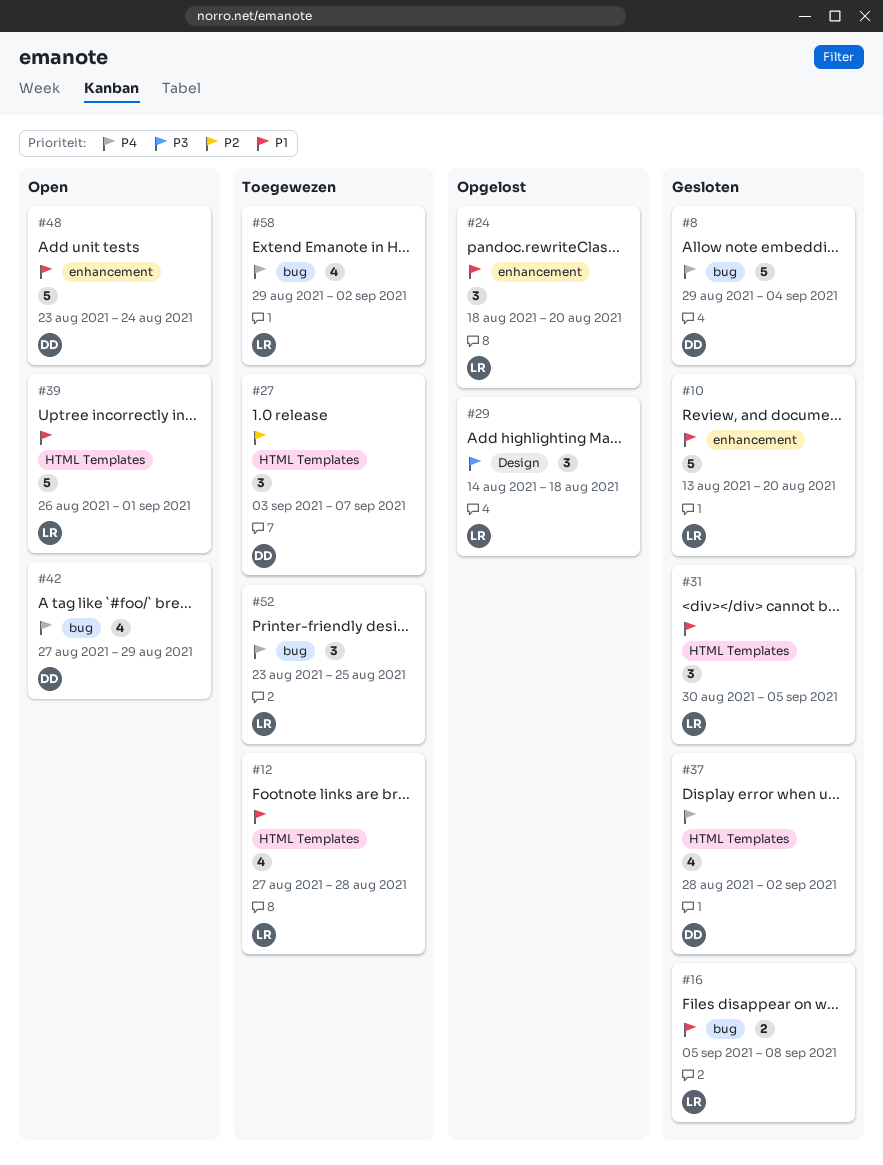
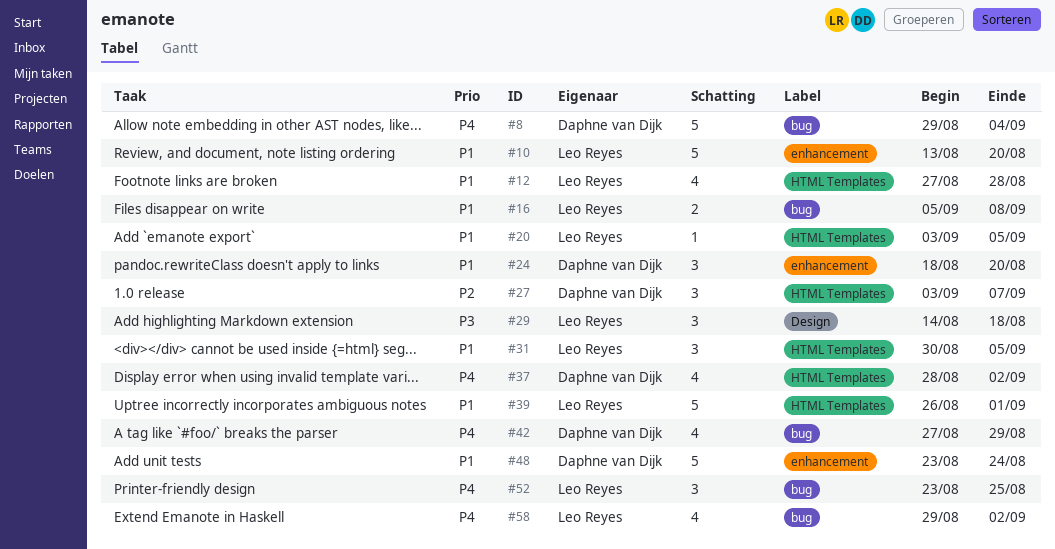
#20: none -> present
#24, owner: Leo Reyes -> Daphne van Dijk

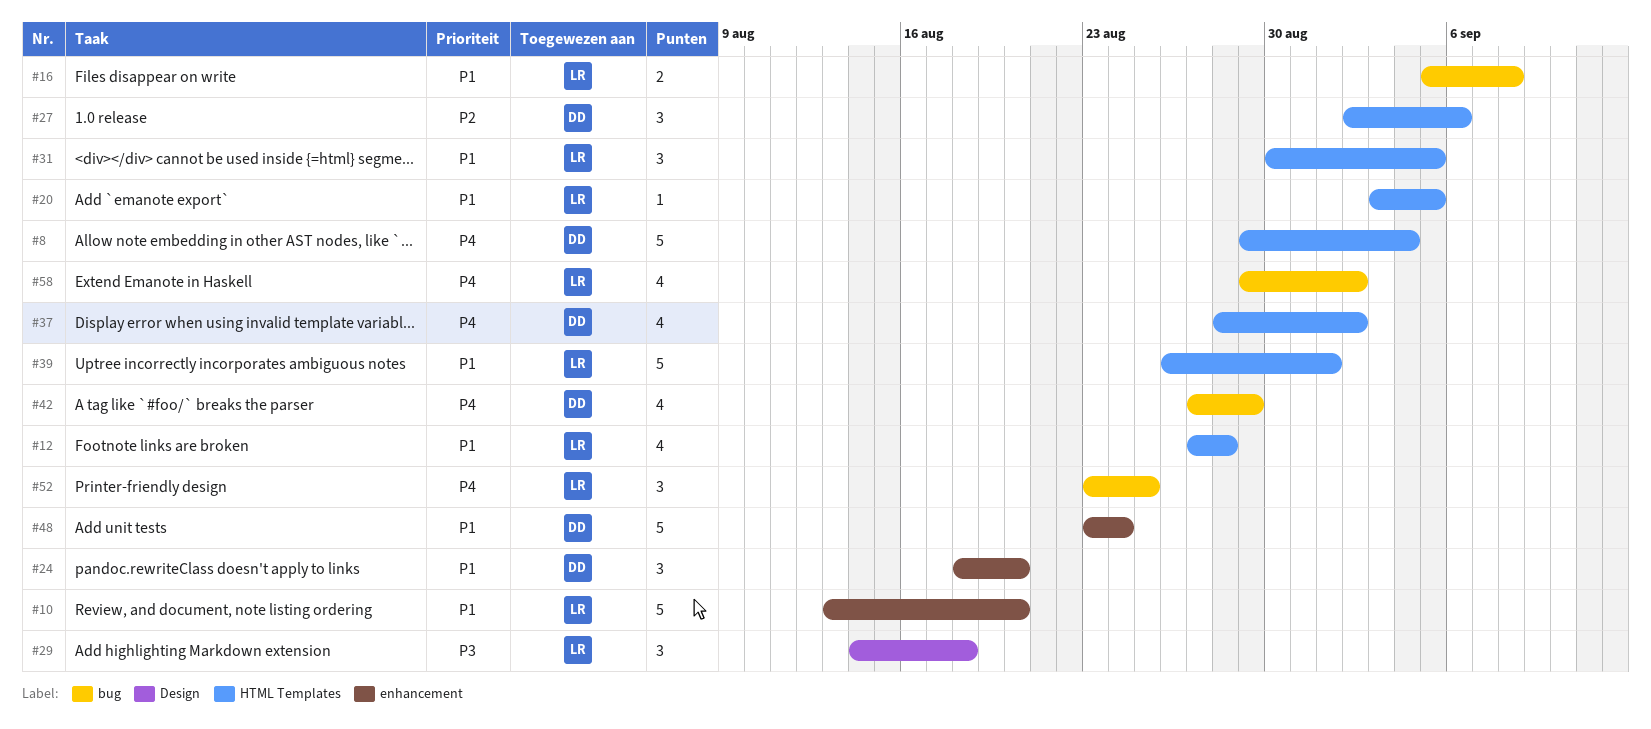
#8, label: bug -> HTML Templates
#27, start: Sep 3 -> Sep 2
#27, due: Sep 7 -> Sep 6

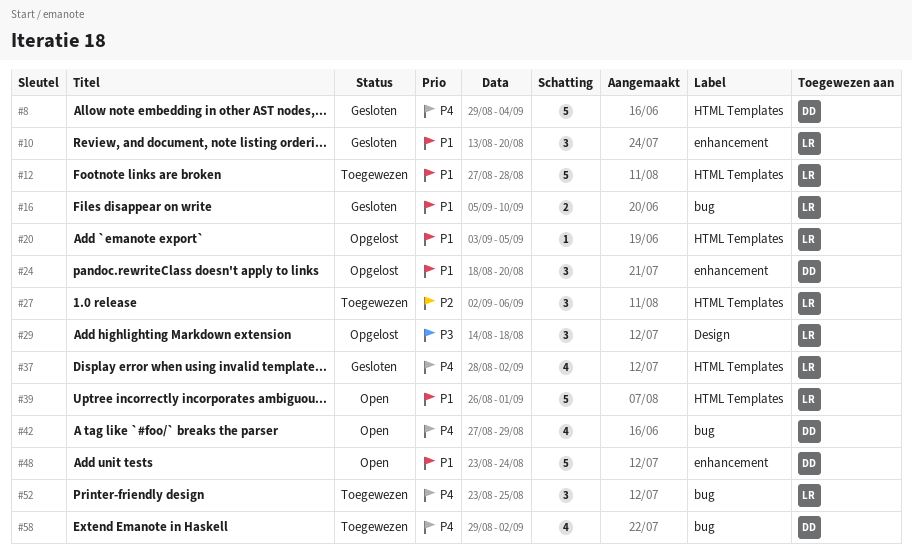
#10, estimate: 5 -> 3
#12, estimate: 4 -> 5
#16, due: Sep 8 -> Sep 10
#27, owner: DD -> LR
#31: present -> none
#37, owner: DD -> LR
#58, owner: LR -> DD

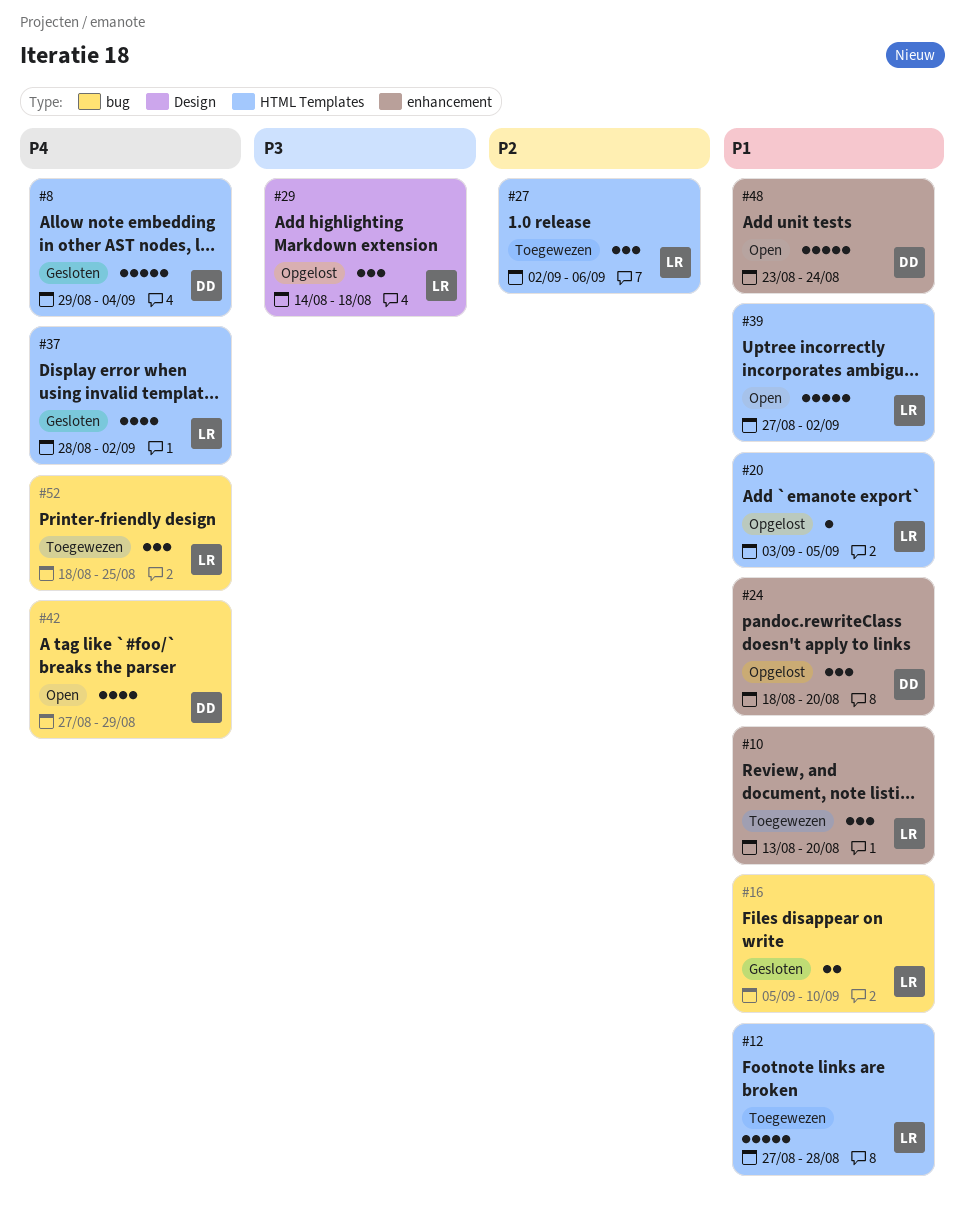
#10, status: Gesloten -> Toegewezen
#39, start: Aug 26 -> Aug 27
#39, due: Sep 1 -> Sep 2
#52, start: Aug 23 -> Aug 18
#58: present -> none

